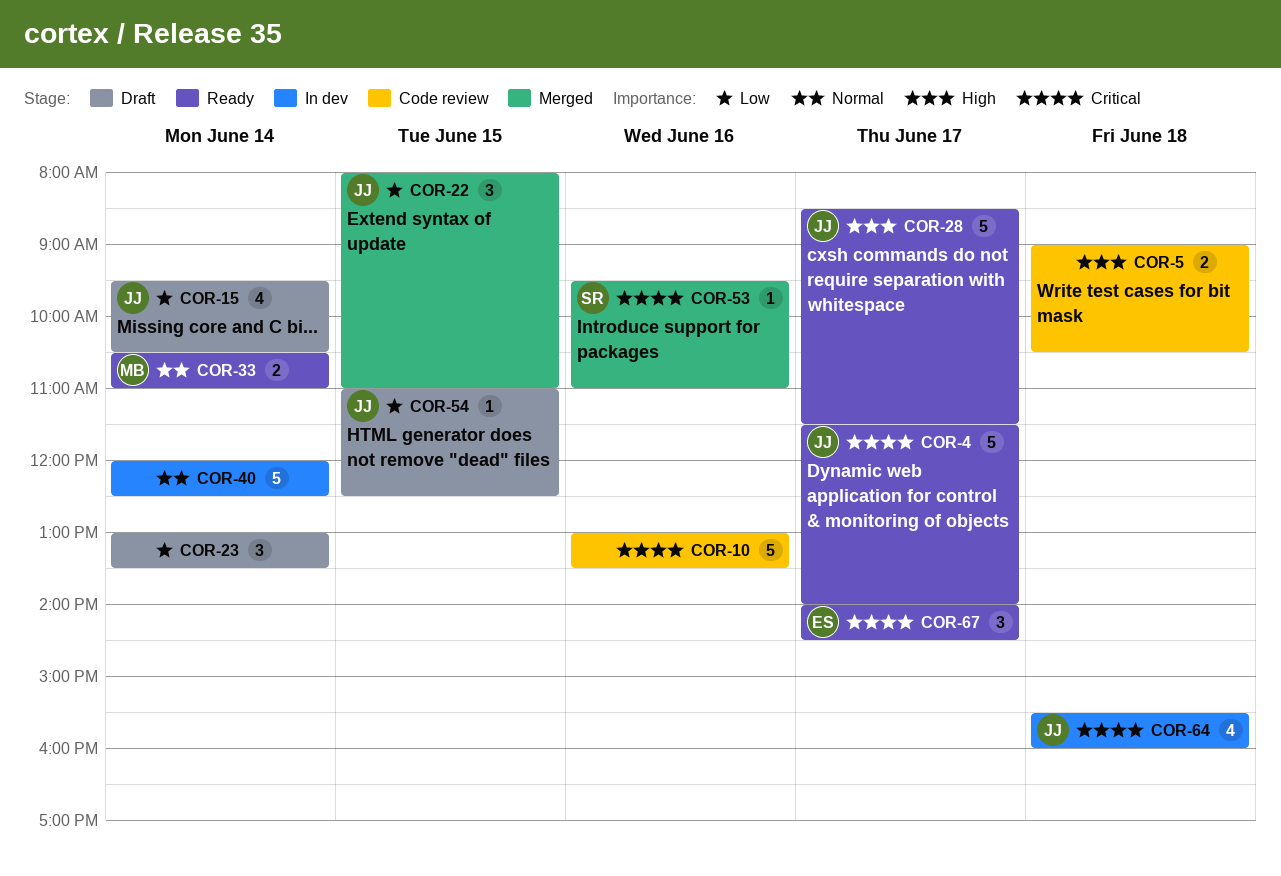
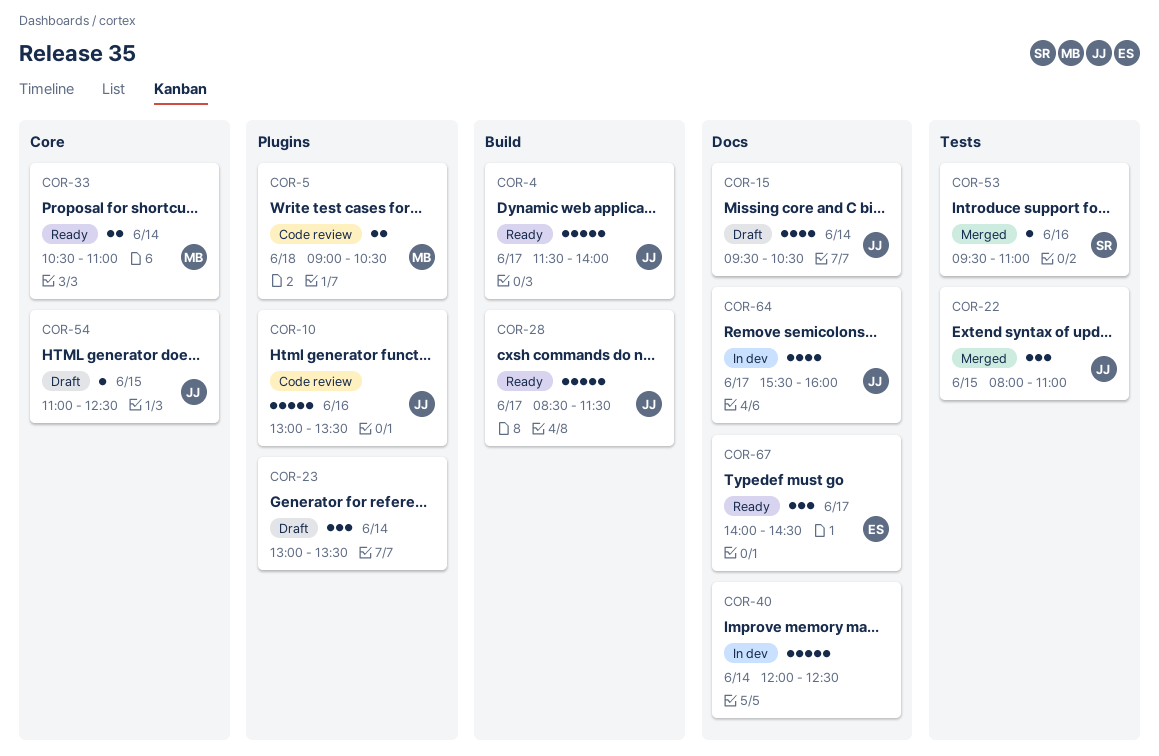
COR-5, owner: none -> MB
COR-10, owner: none -> JJ
COR-64, day: Jun 18 -> Jun 17

